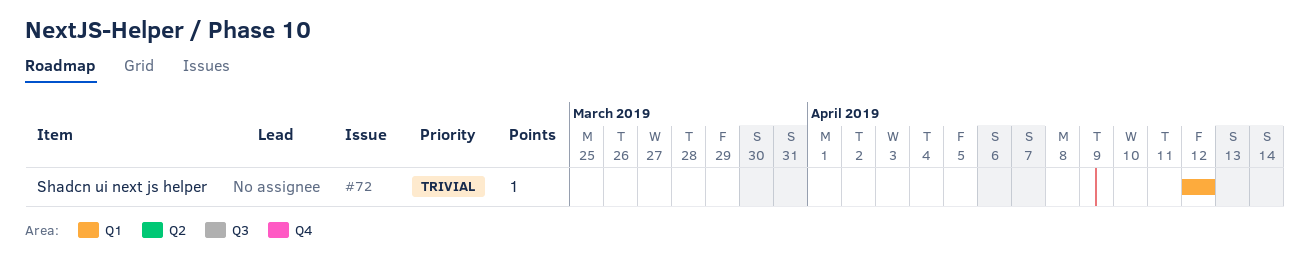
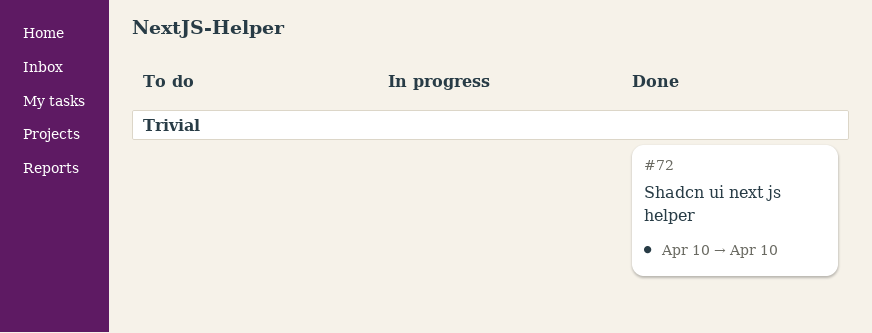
#72, start: Apr 12 -> Apr 10
#72, due: Apr 12 -> Apr 10

